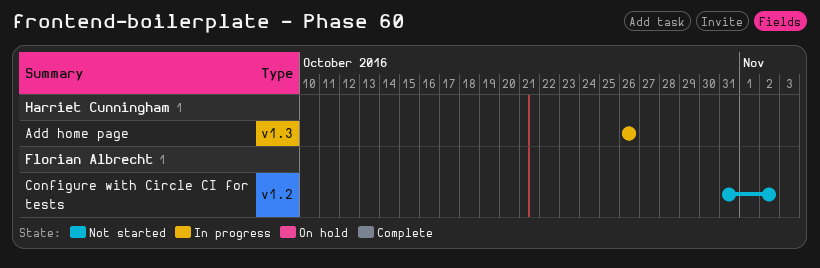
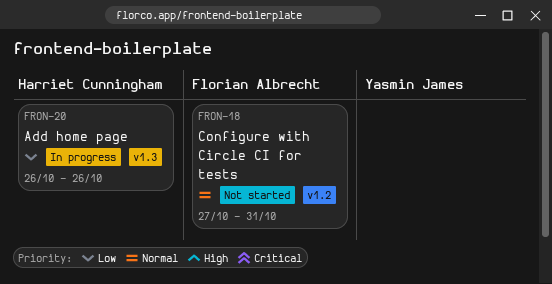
Configure with Circle CI for tests, start: Oct 31 -> Oct 27
Configure with Circle CI for tests, due: Nov 2 -> Oct 31

